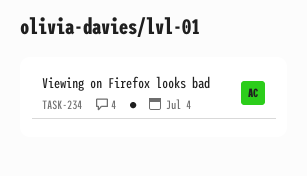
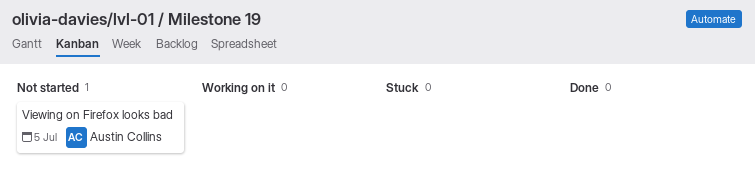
Viewing on Firefox looks bad, due: Jul 4 -> Jul 5

